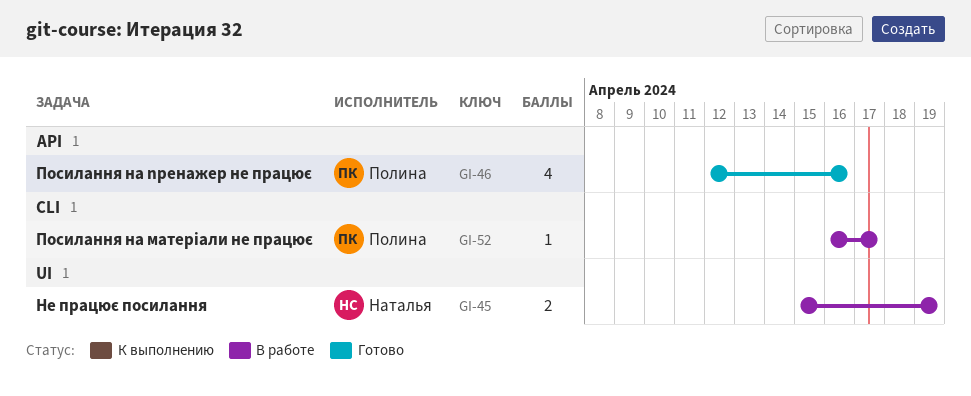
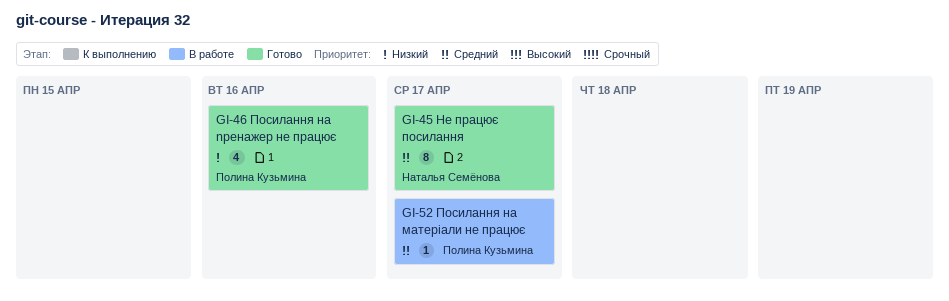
GI-45, status: В работе -> Готово
GI-45, estimate: 2 -> 8
GI-45, due: Apr 19 -> Apr 17

